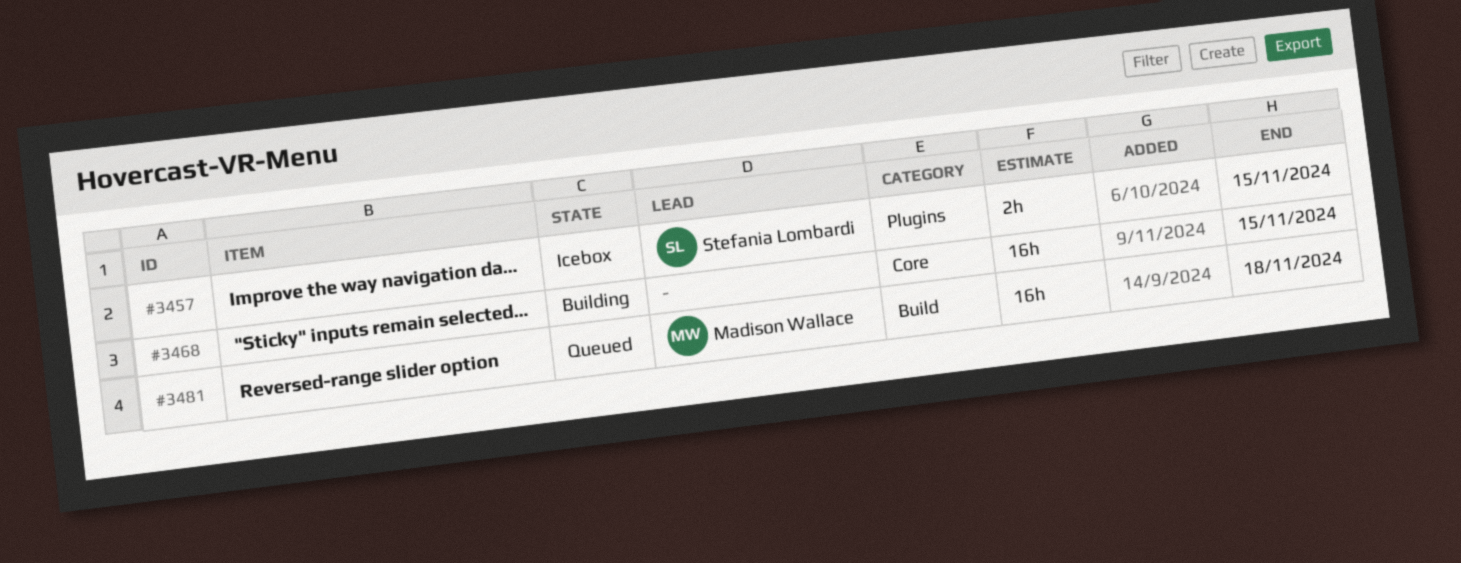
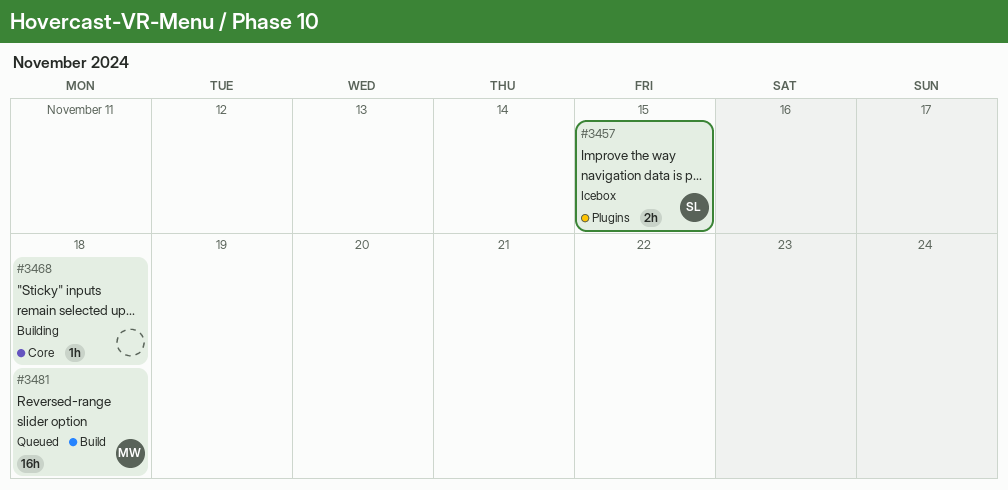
#3468, estimate: 16h -> 1h
#3468, due: Nov 15 -> Nov 18

